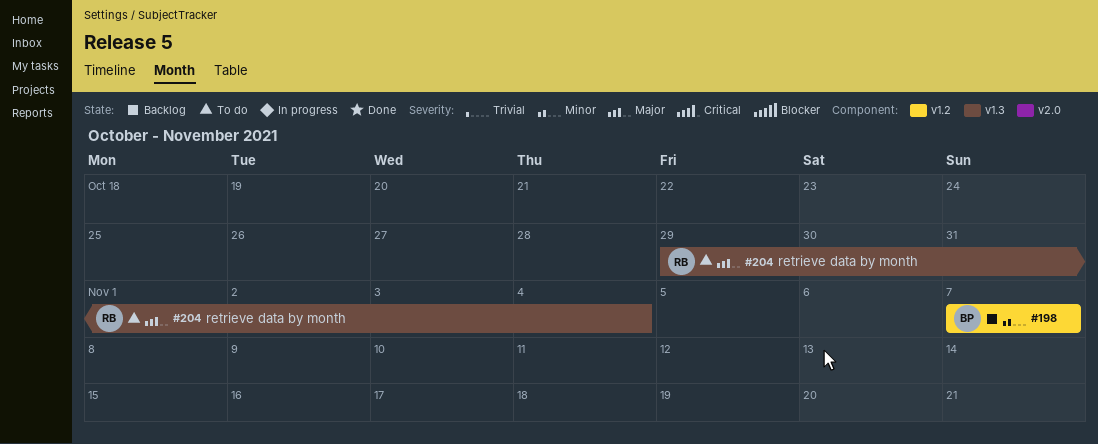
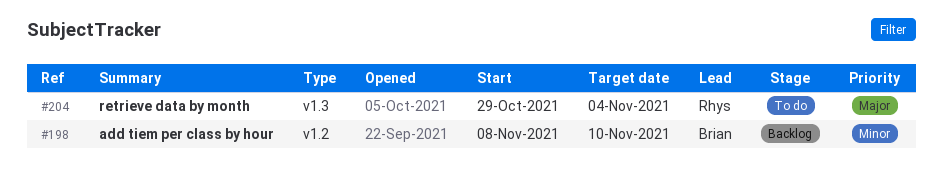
#198, start: Nov 7 -> Nov 8
#198, due: Nov 7 -> Nov 10

